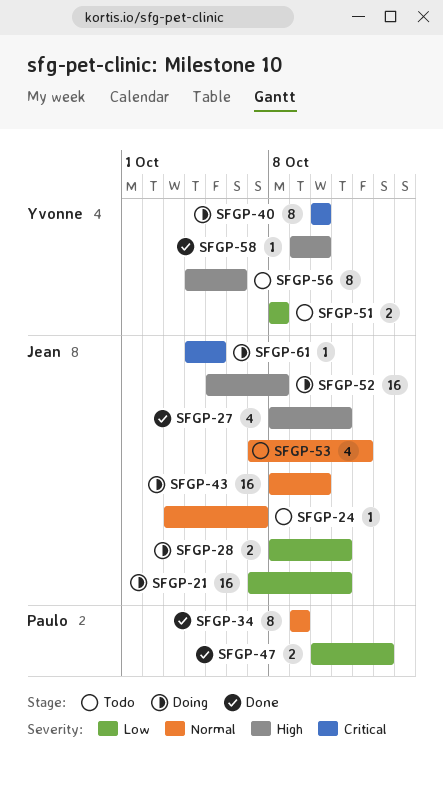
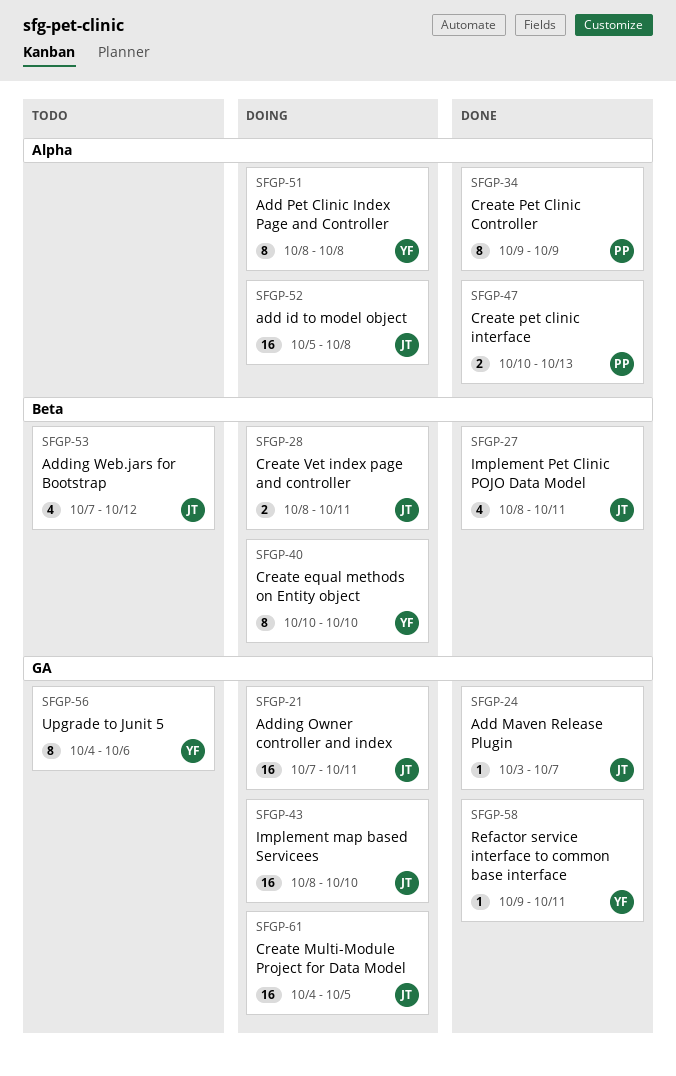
SFGP-24, status: Todo -> Done
SFGP-51, status: Todo -> Doing
SFGP-51, estimate: 2 -> 8
SFGP-58, due: Oct 10 -> Oct 11
SFGP-61, estimate: 1 -> 16

